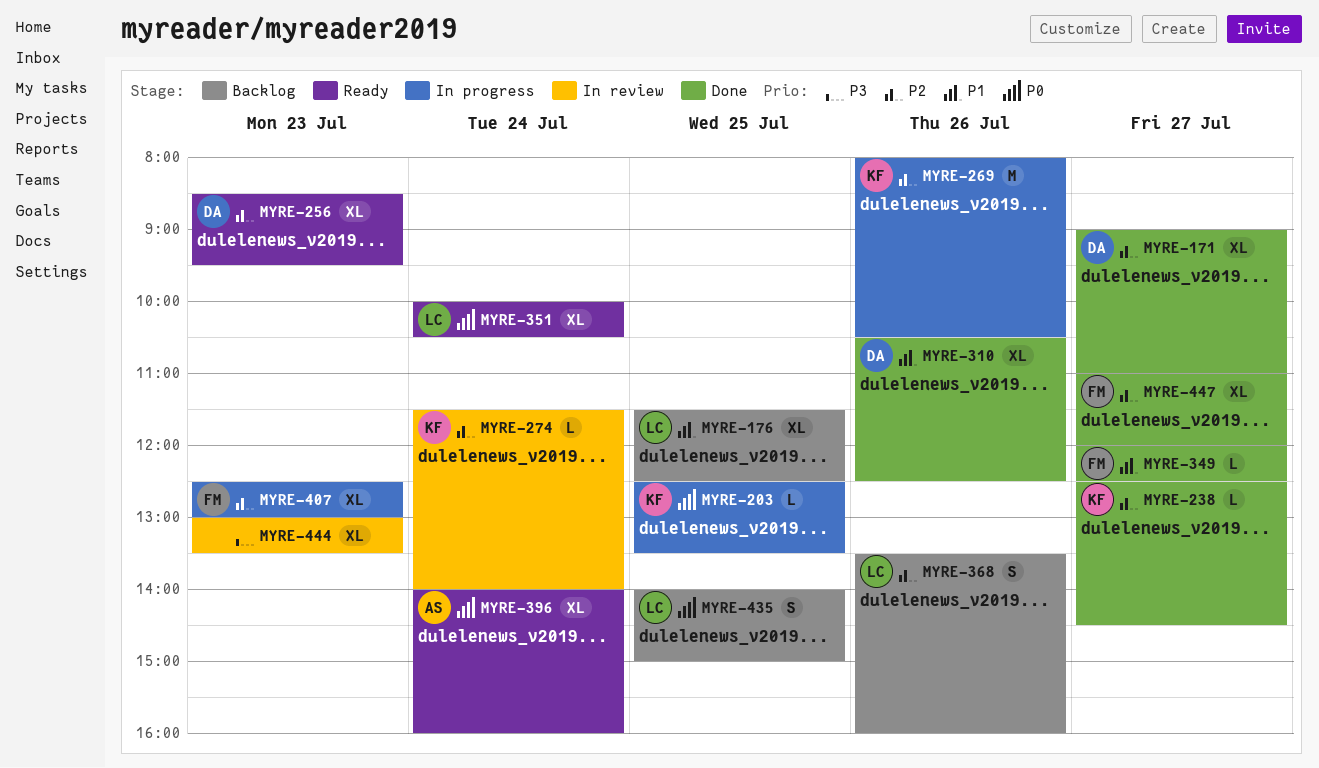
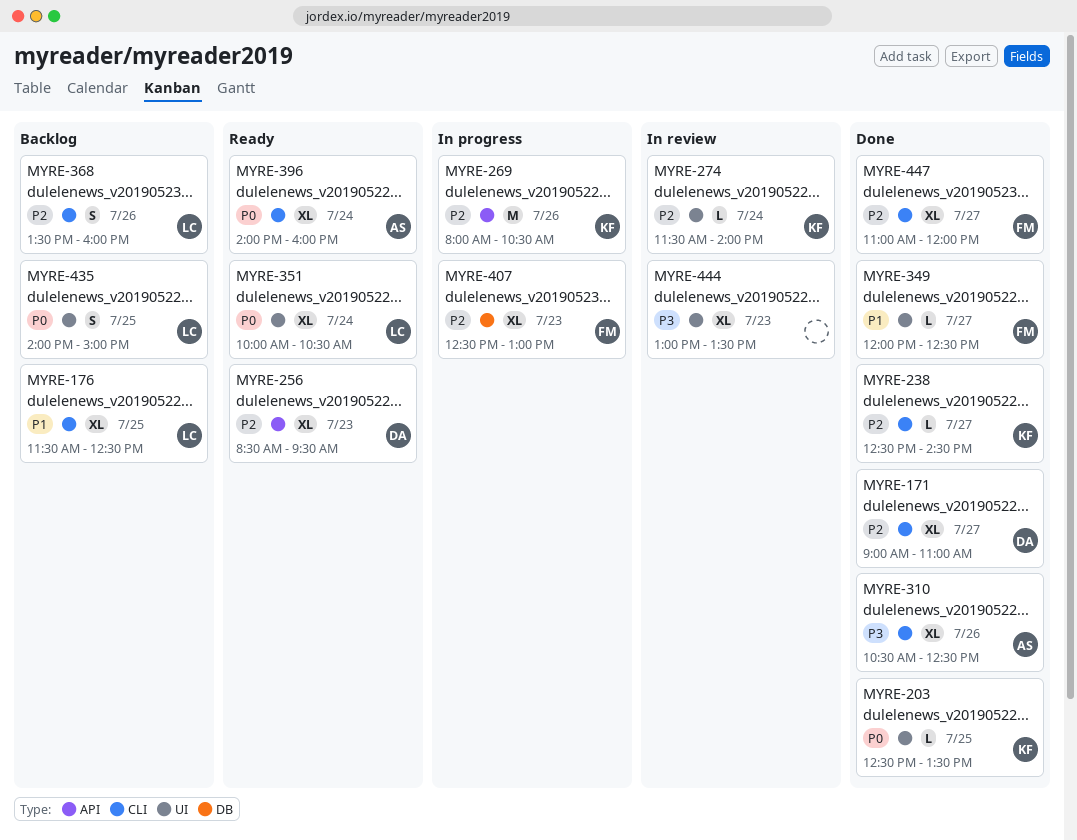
MYRE-203, status: In progress -> Done
MYRE-310, owner: DA -> AS
MYRE-310, priority: P1 -> P3

